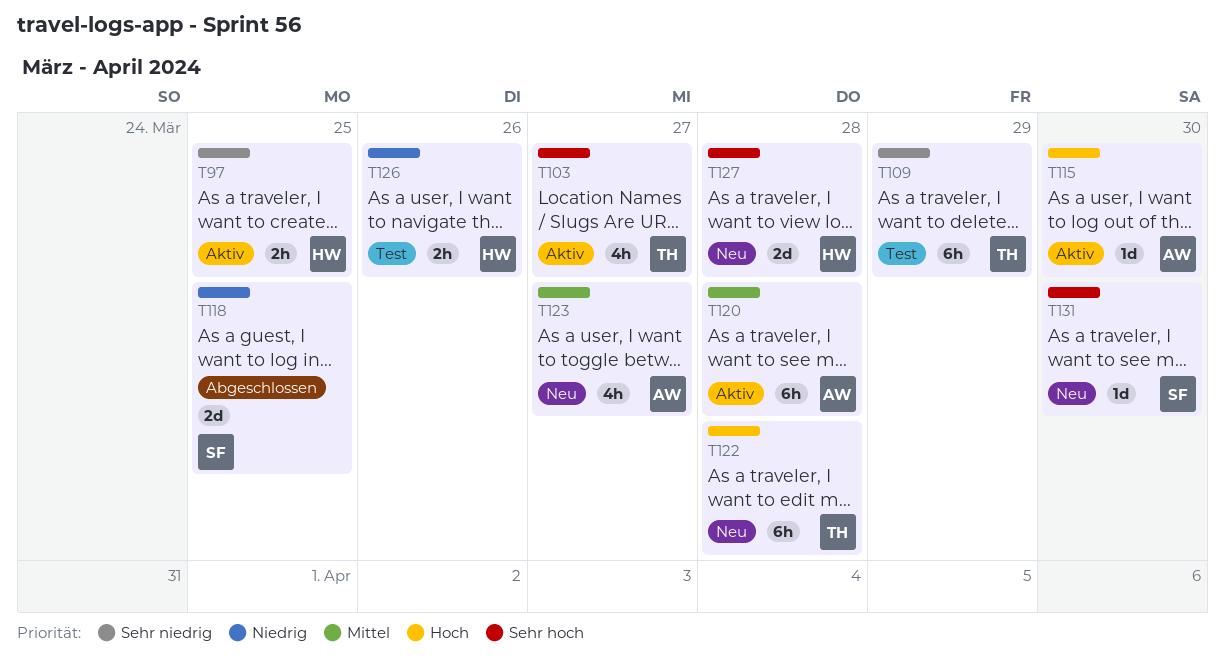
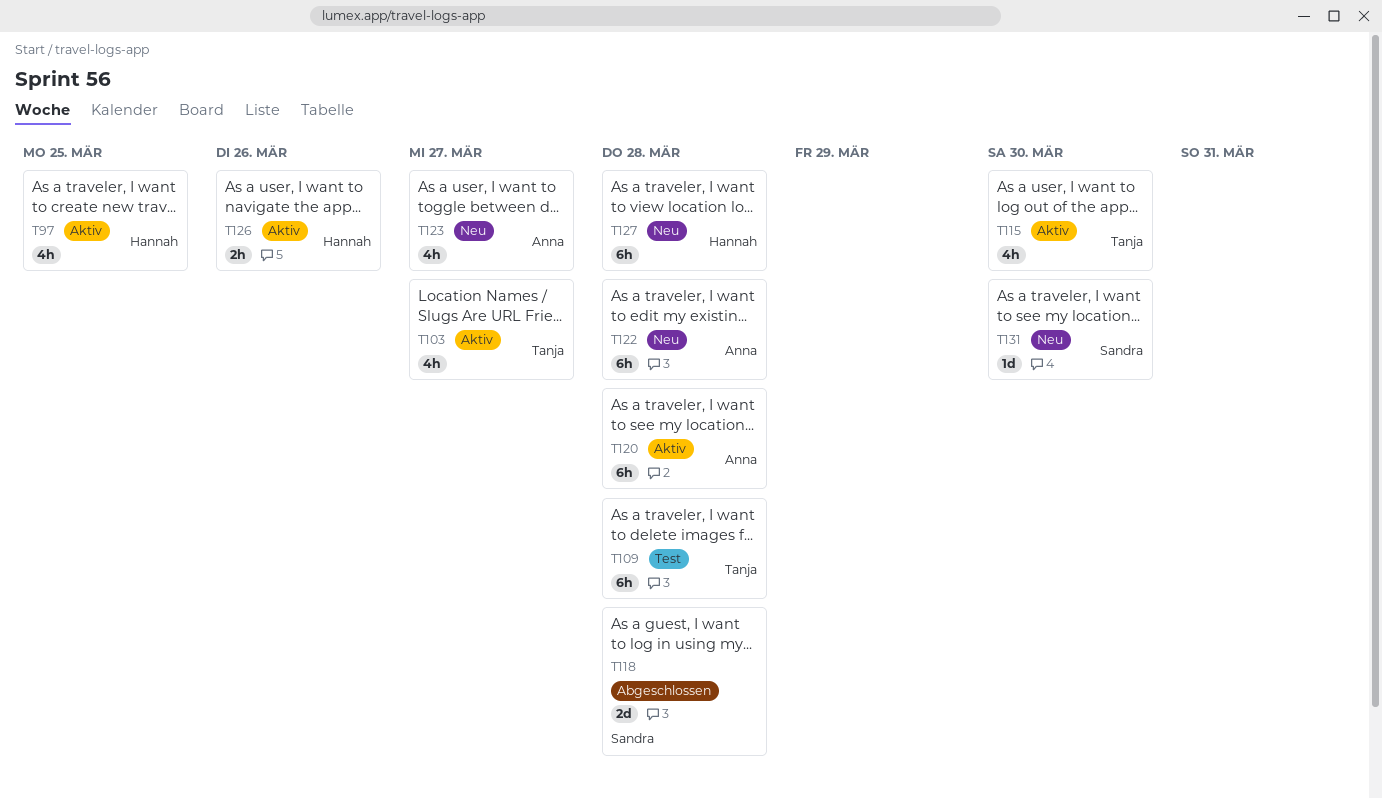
T97, estimate: 2h -> 4h
T109, due: Mar 29 -> Mar 28
T115, owner: Anna -> Tanja
T115, estimate: 1d -> 4h
T118, due: Mar 25 -> Mar 28
T122, owner: Tanja -> Anna
T126, status: Test -> Aktiv
T127, estimate: 2d -> 6h

